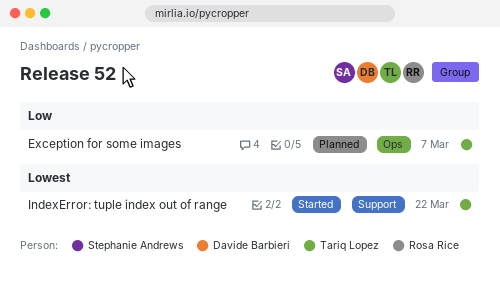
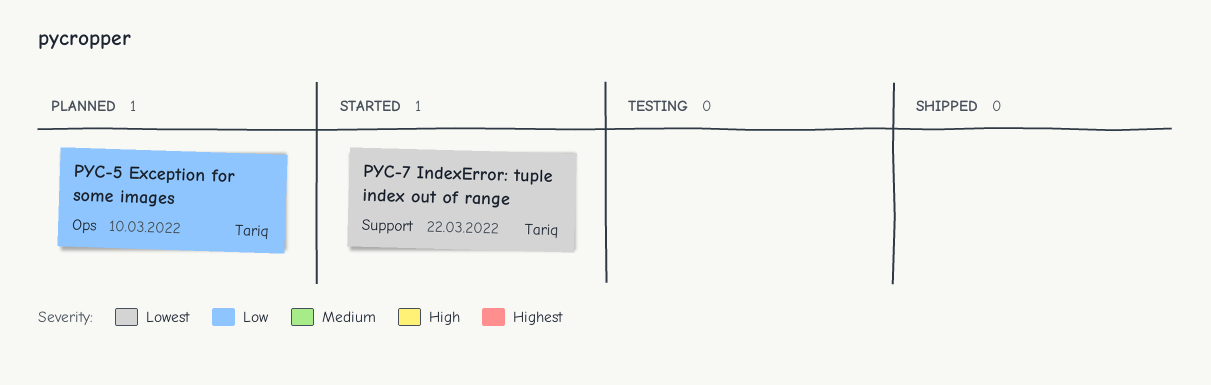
Exception for some images, due: Mar 7 -> Mar 10

